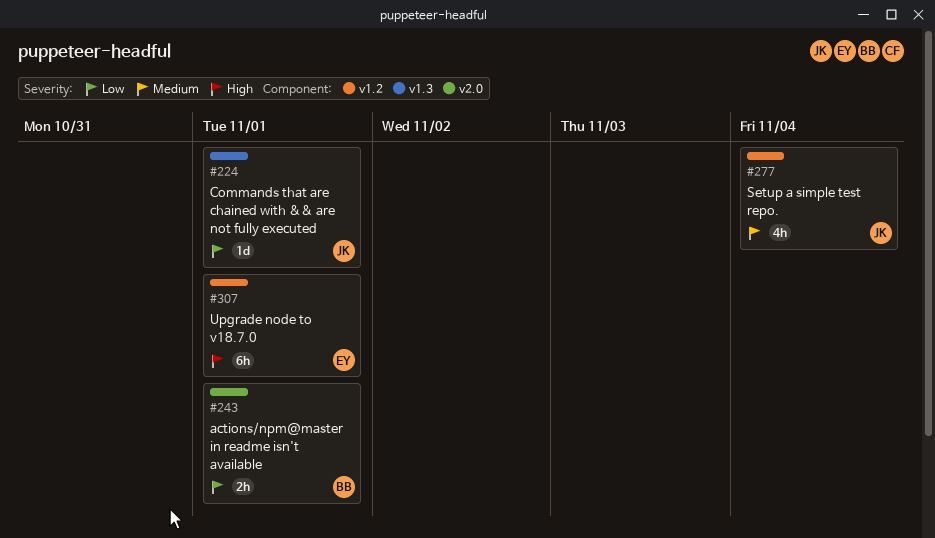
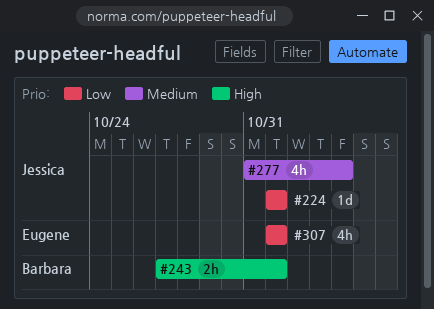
#243, priority: Low -> High
#307, priority: High -> Low
#307, estimate: 6h -> 4h

